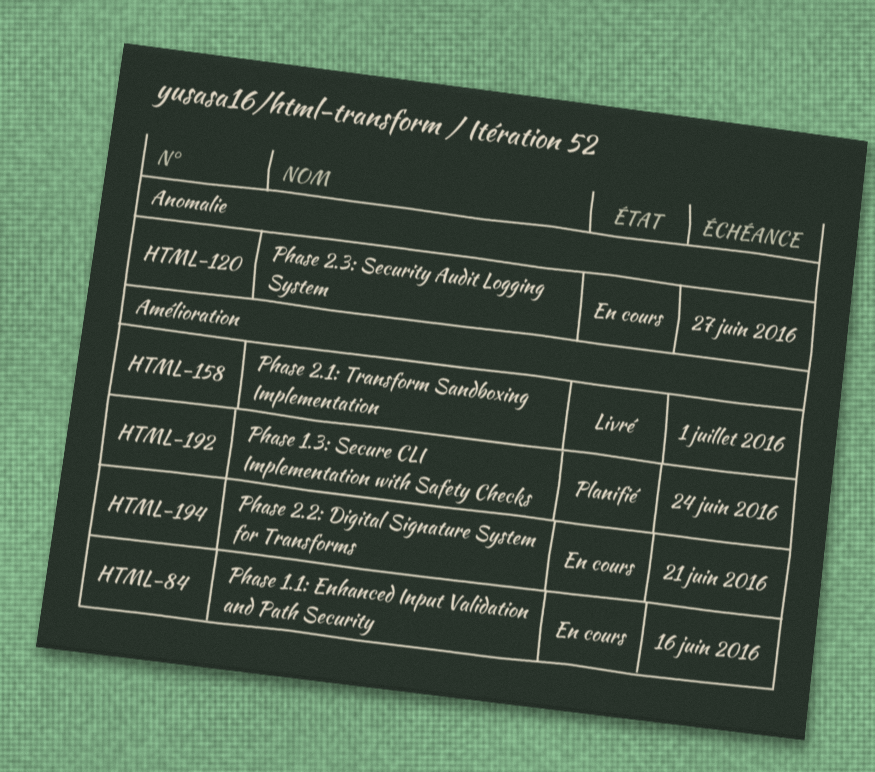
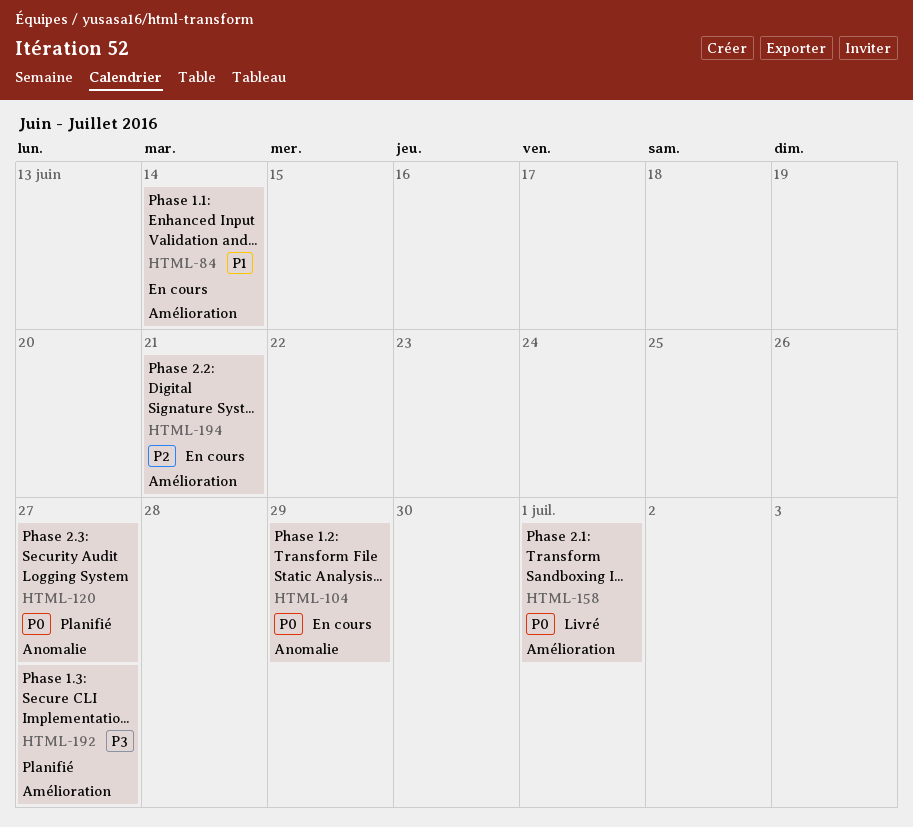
HTML-84, due: Jun 16 -> Jun 14
HTML-104: none -> present
HTML-120, status: En cours -> Planifié
HTML-192, due: Jun 24 -> Jun 27

